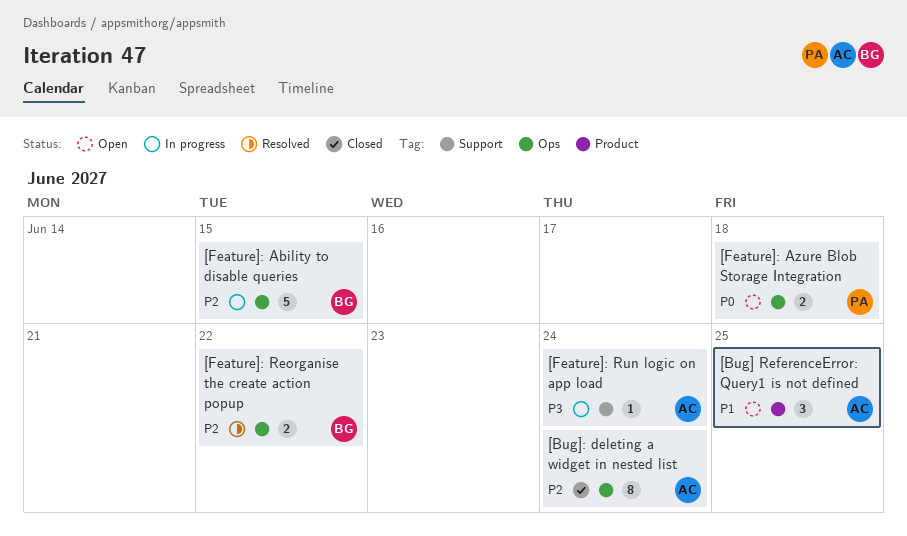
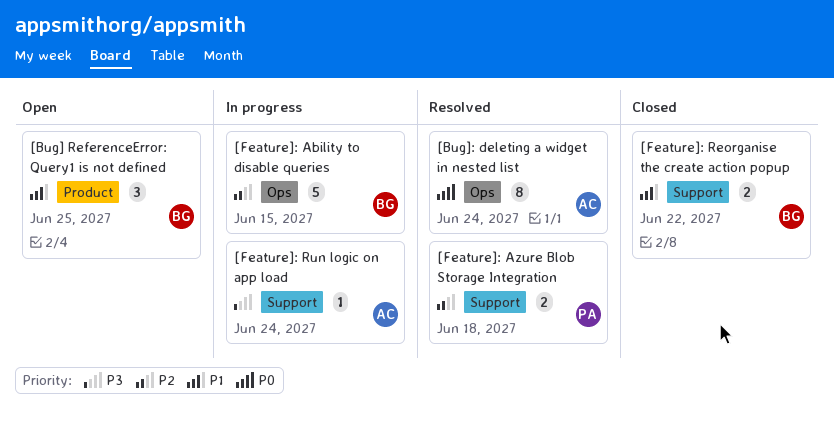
[Bug] ReferenceError: Query1 is not defined, owner: AC -> BG
[Bug]: deleting a widget in nested list, status: Closed -> Resolved
[Bug]: deleting a widget in nested list, priority: P2 -> P0
[Feature]: Azure Blob Storage Integration, status: Open -> Resolved
[Feature]: Azure Blob Storage Integration, priority: P0 -> P2
[Feature]: Azure Blob Storage Integration, label: Ops -> Support
[Feature]: Reorganise the create action popup, status: Resolved -> Closed
[Feature]: Reorganise the create action popup, priority: P2 -> P1
[Feature]: Reorganise the create action popup, label: Ops -> Support

